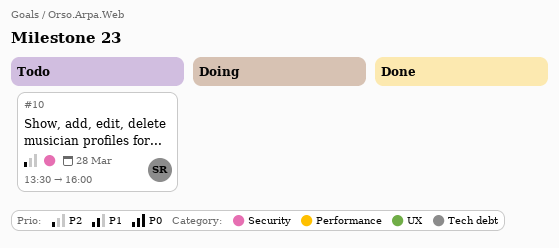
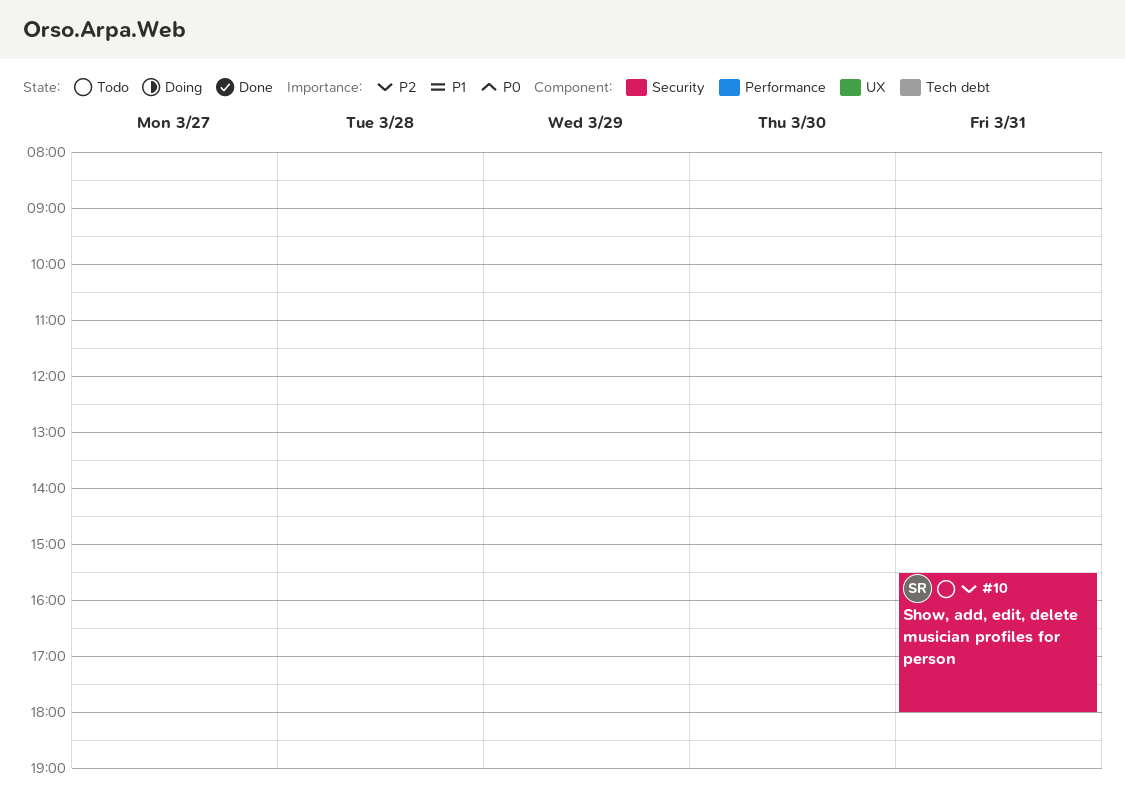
#10, day: Mar 28 -> Mar 31
#10, begins: 13:30 -> 15:30
#10, ends: 16:00 -> 18:00

